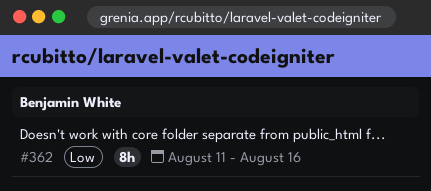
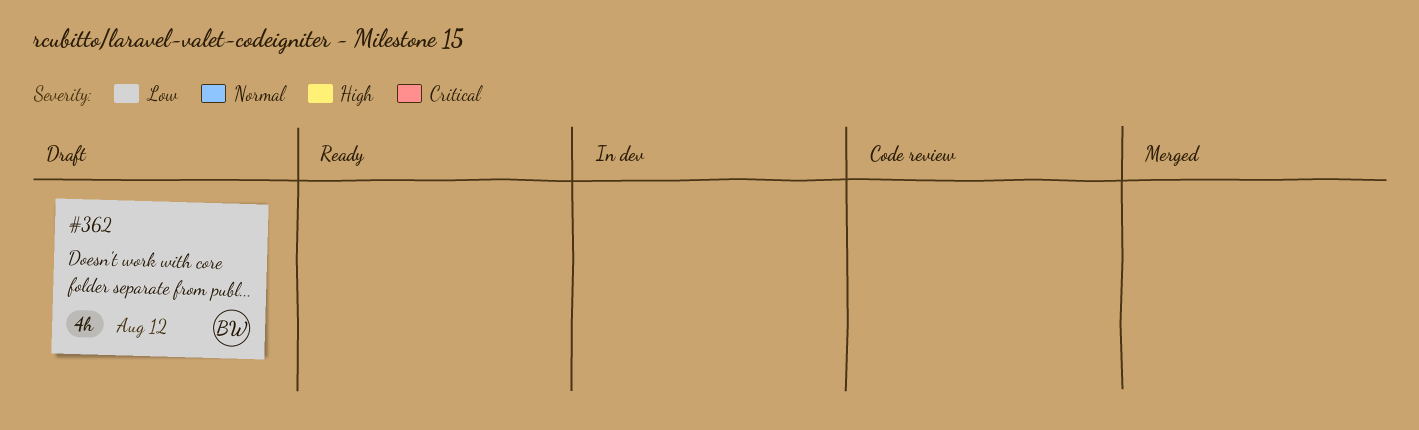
#362, estimate: 8h -> 4h
#362, due: Aug 16 -> Aug 12

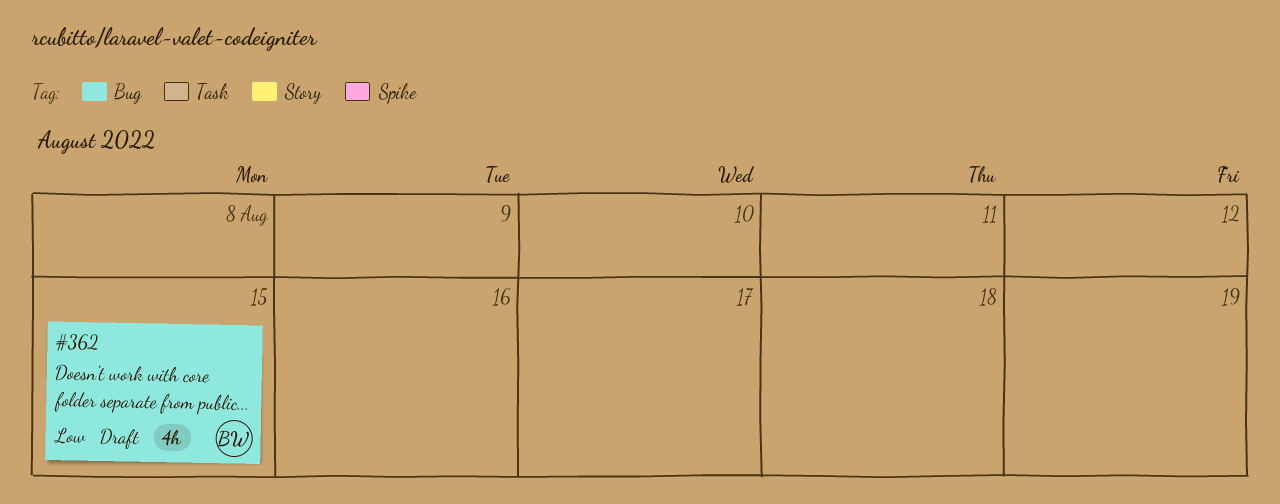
#362, due: Aug 12 -> Aug 15

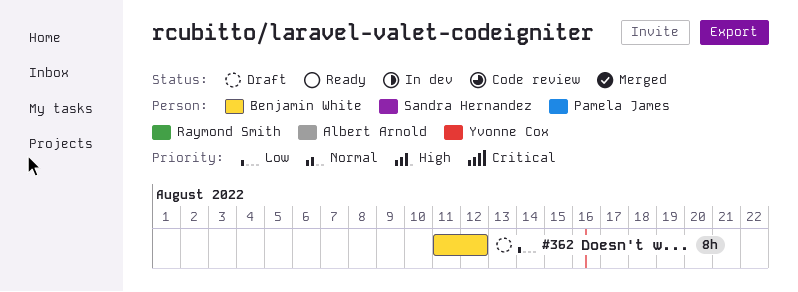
#362, estimate: 4h -> 8h
#362, due: Aug 15 -> Aug 12

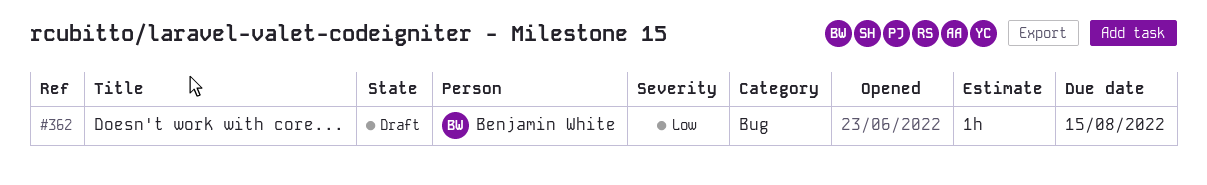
#362, estimate: 8h -> 1h
#362, due: Aug 12 -> Aug 15

